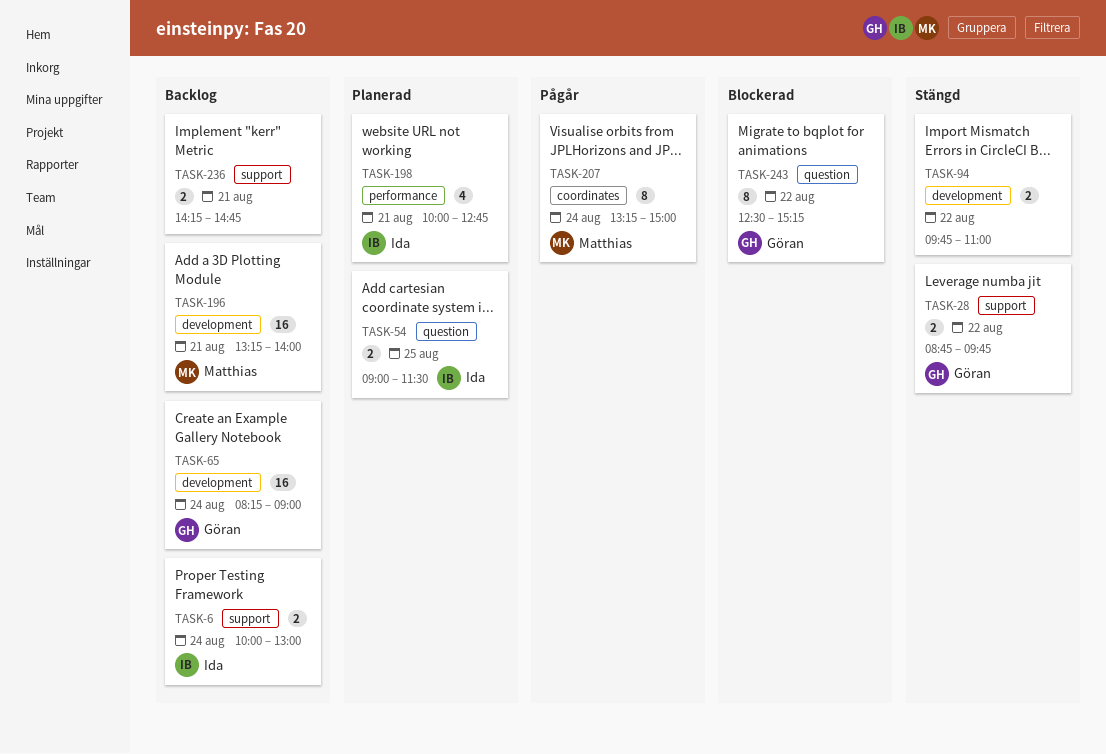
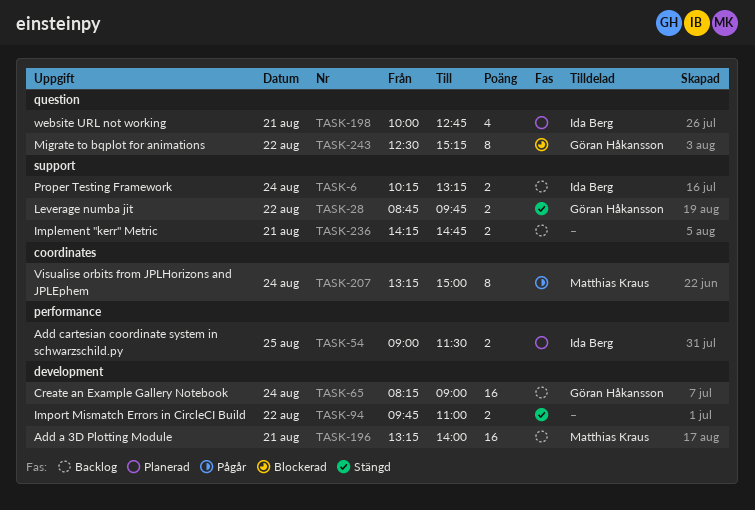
TASK-6, begins: 10:00 -> 10:15
TASK-6, ends: 13:00 -> 13:15
TASK-54, label: question -> performance
TASK-198, label: performance -> question

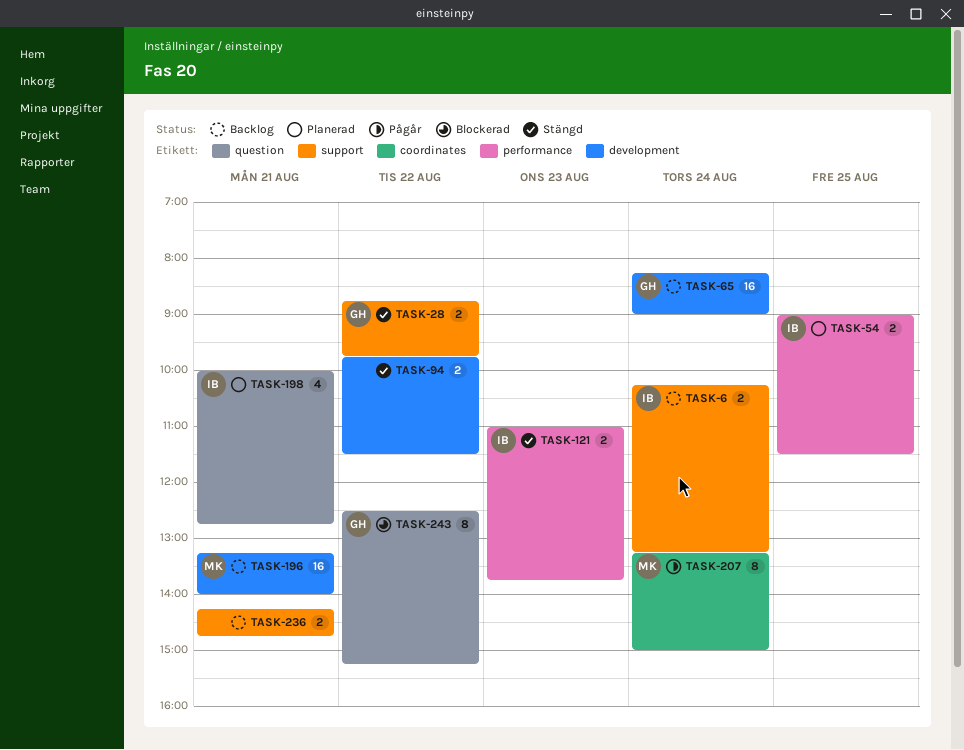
TASK-94, ends: 11:00 -> 11:30
TASK-121: none -> present

